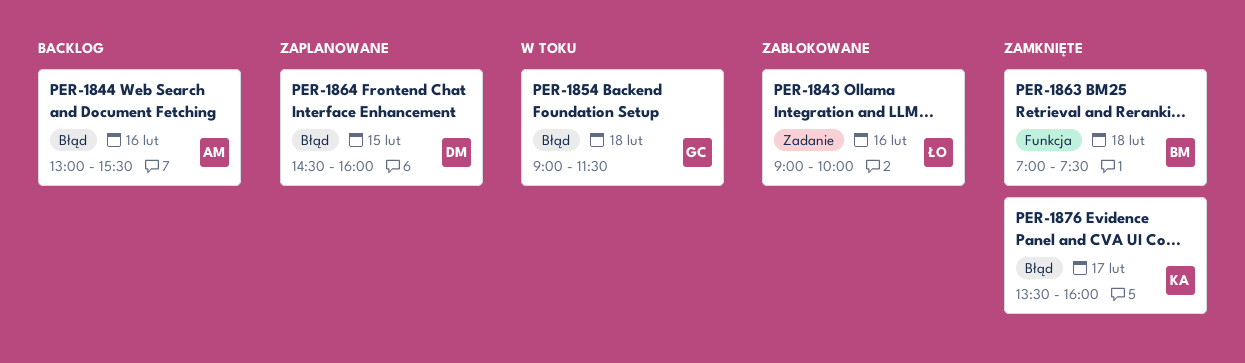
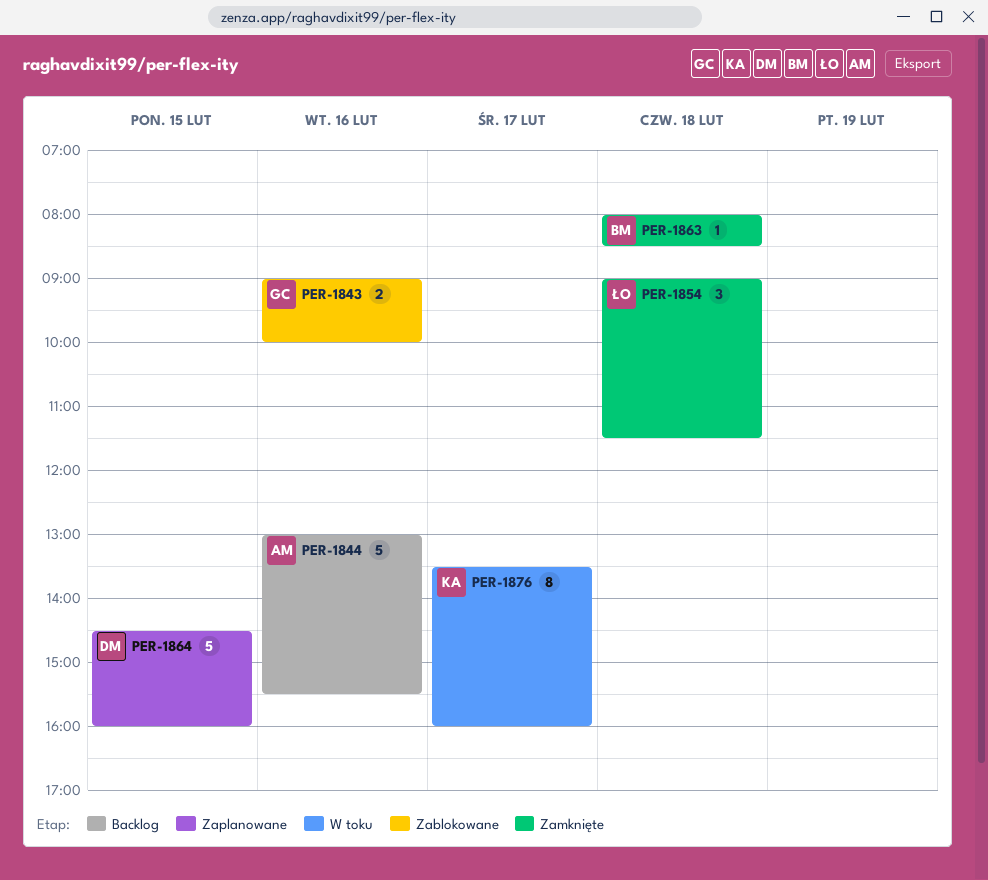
PER-1843, owner: ŁO -> GC
PER-1854, status: W toku -> Zamknięte
PER-1854, owner: GC -> ŁO
PER-1863, begins: 07:00 -> 08:00
PER-1863, ends: 07:30 -> 08:30
PER-1876, status: Zamknięte -> W toku

